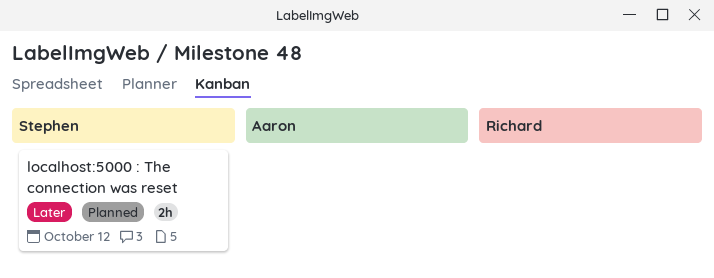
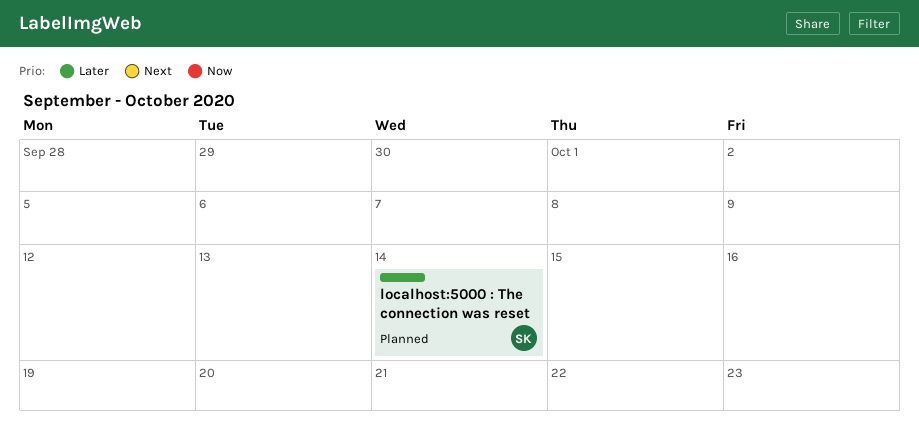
localhost:5000 : The connection was reset, due: Oct 12 -> Oct 14

